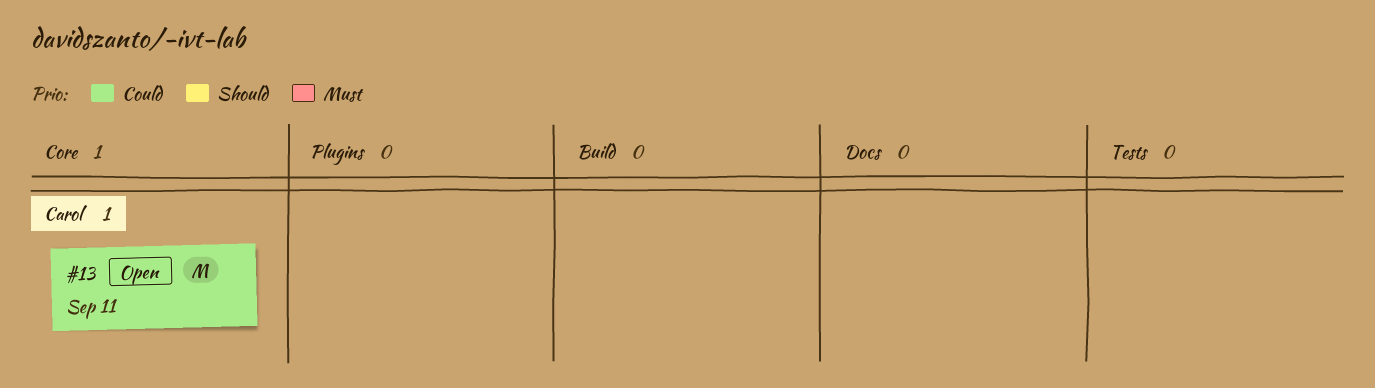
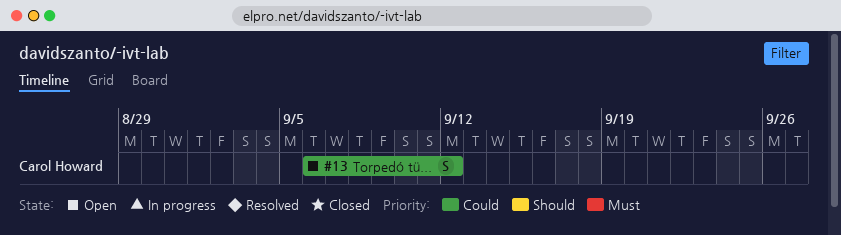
#13, estimate: M -> S
#13, due: Sep 11 -> Sep 12

